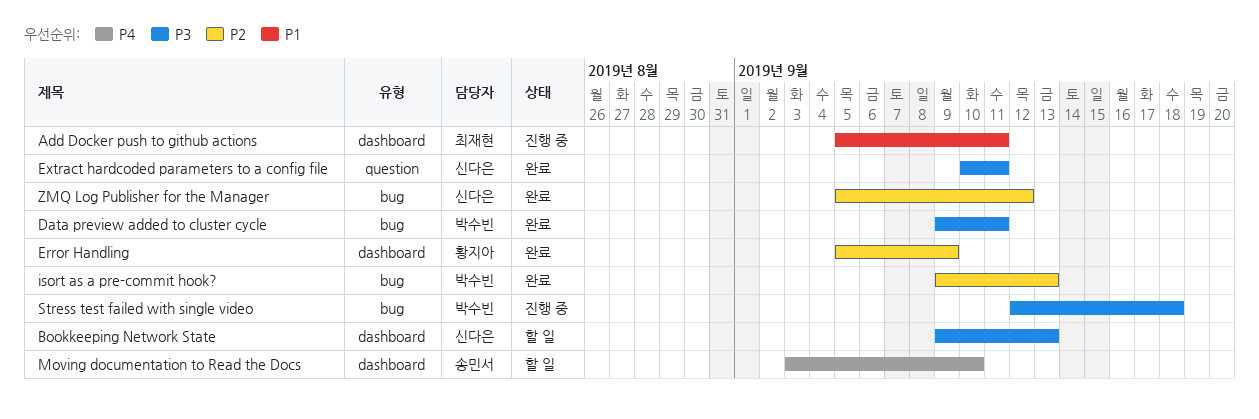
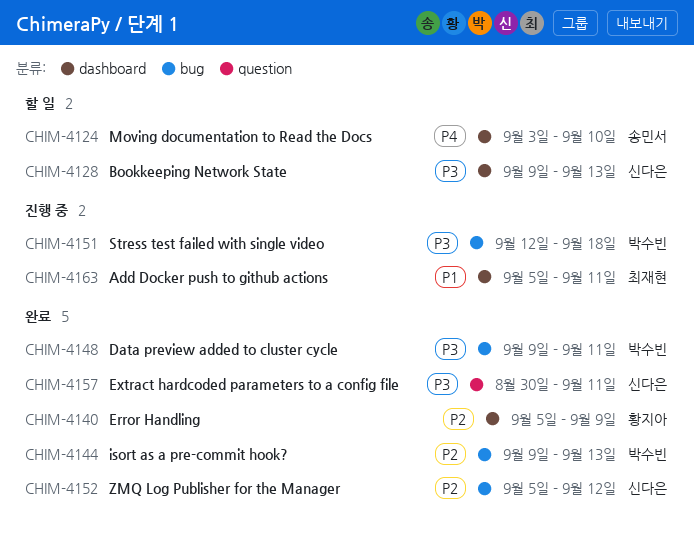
Extract hardcoded parameters to a config file, start: Sep 10 -> Aug 30

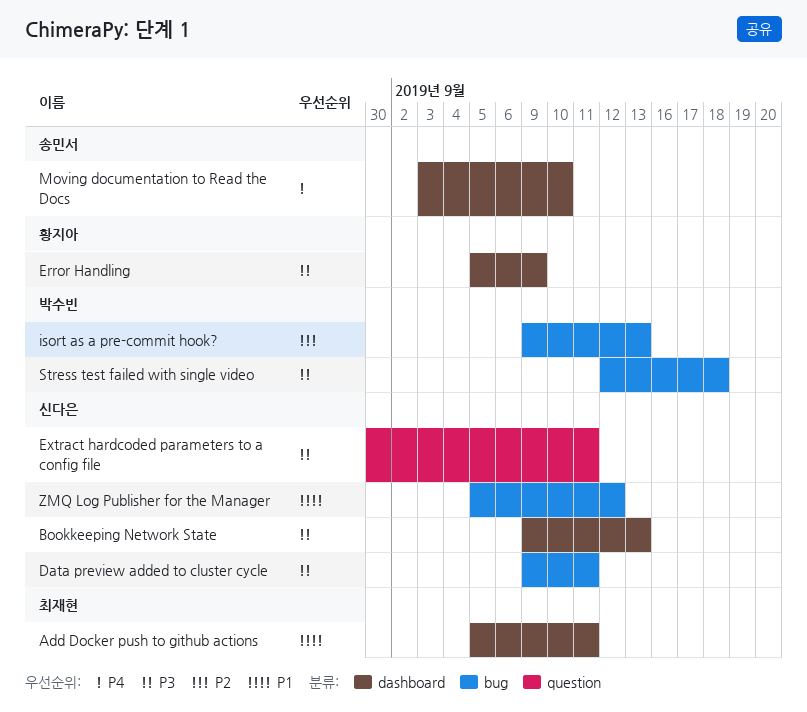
Data preview added to cluster cycle, owner: 박수빈 -> 신다은
Error Handling, priority: P2 -> P3
ZMQ Log Publisher for the Manager, priority: P2 -> P1

